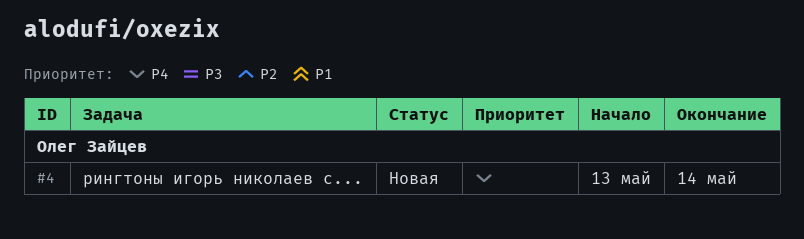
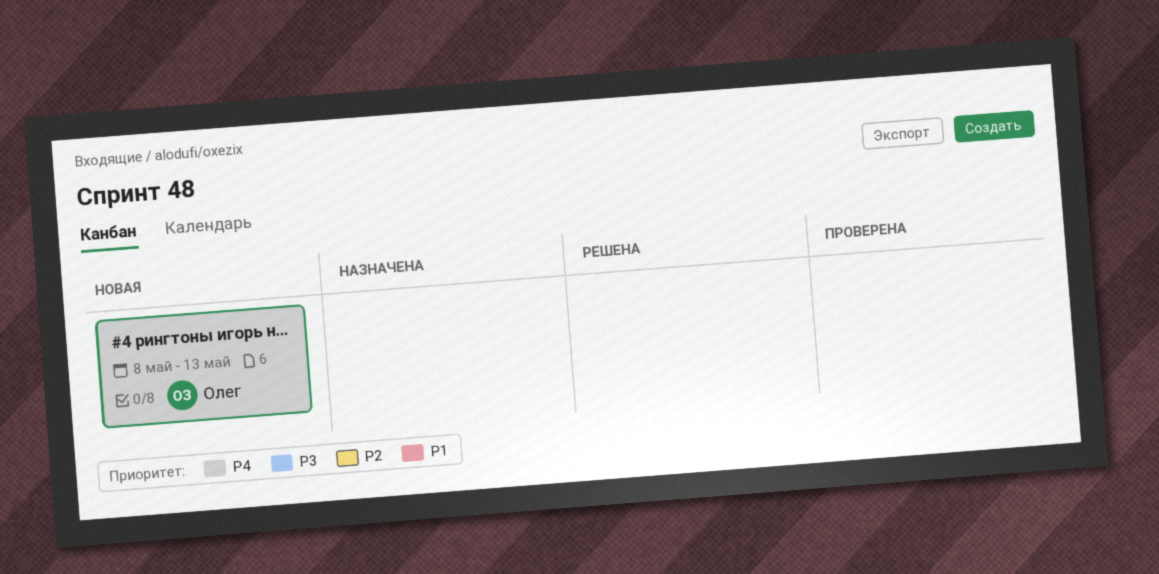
#4, start: May 13 -> May 8
#4, due: May 14 -> May 13

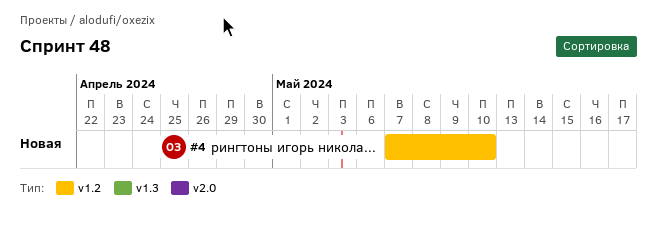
#4, start: May 8 -> May 7
#4, due: May 13 -> May 10

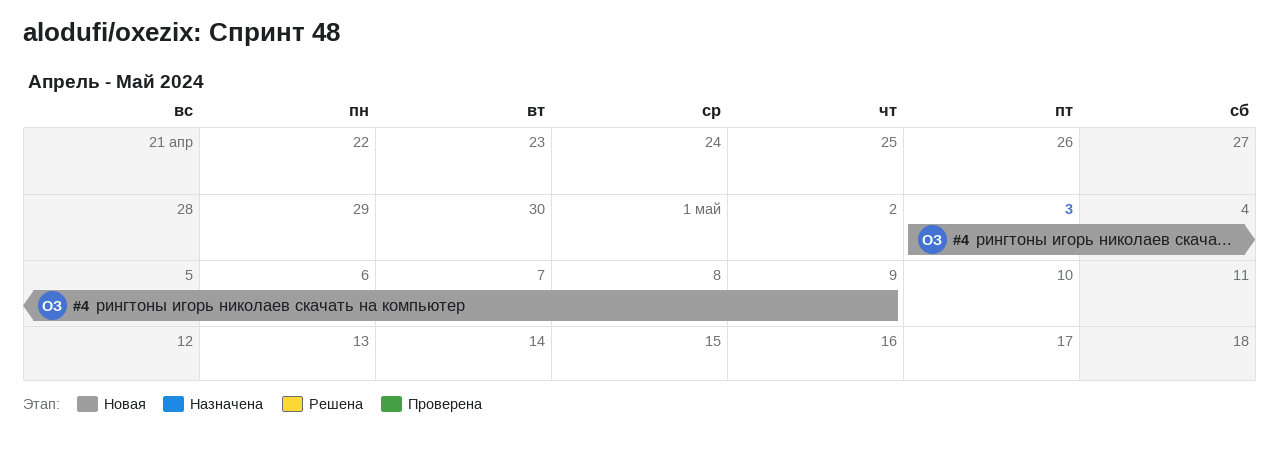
#4, start: May 7 -> May 3
#4, due: May 10 -> May 9

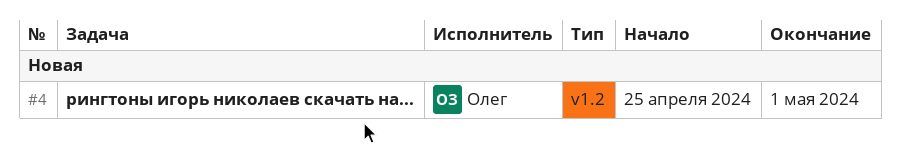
#4, start: May 3 -> Apr 25
#4, due: May 9 -> May 1

